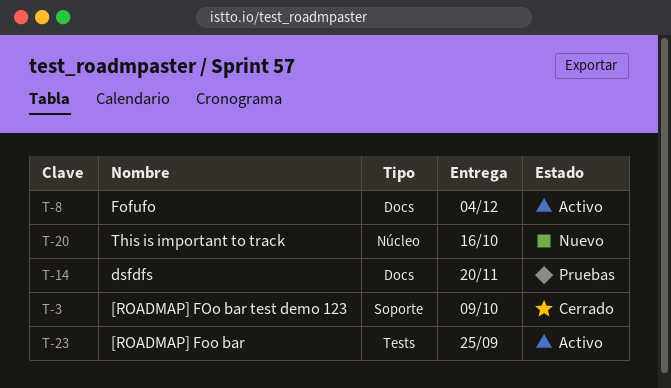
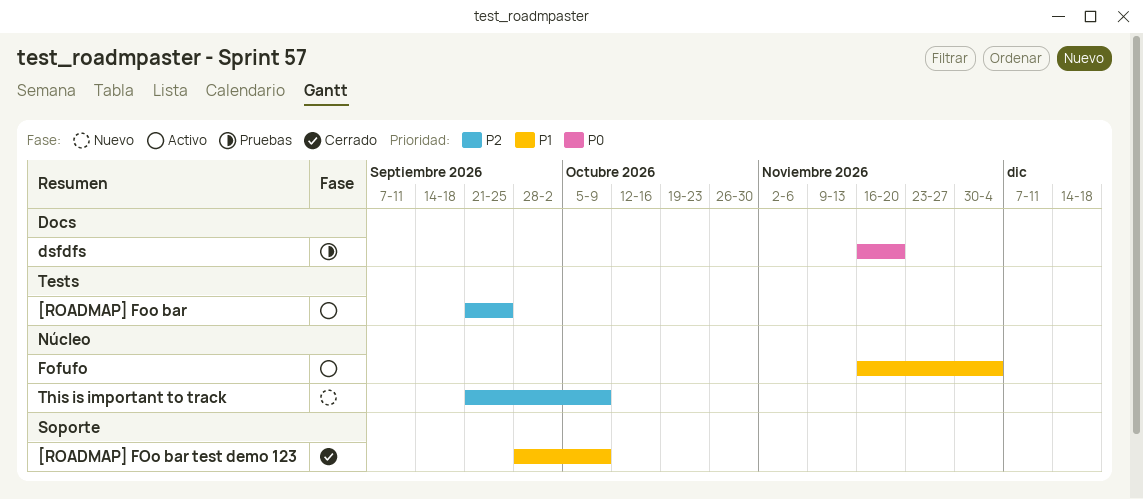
Fofufo, label: Docs -> Núcleo
This is important to track, due: Oct 16 -> Oct 9

